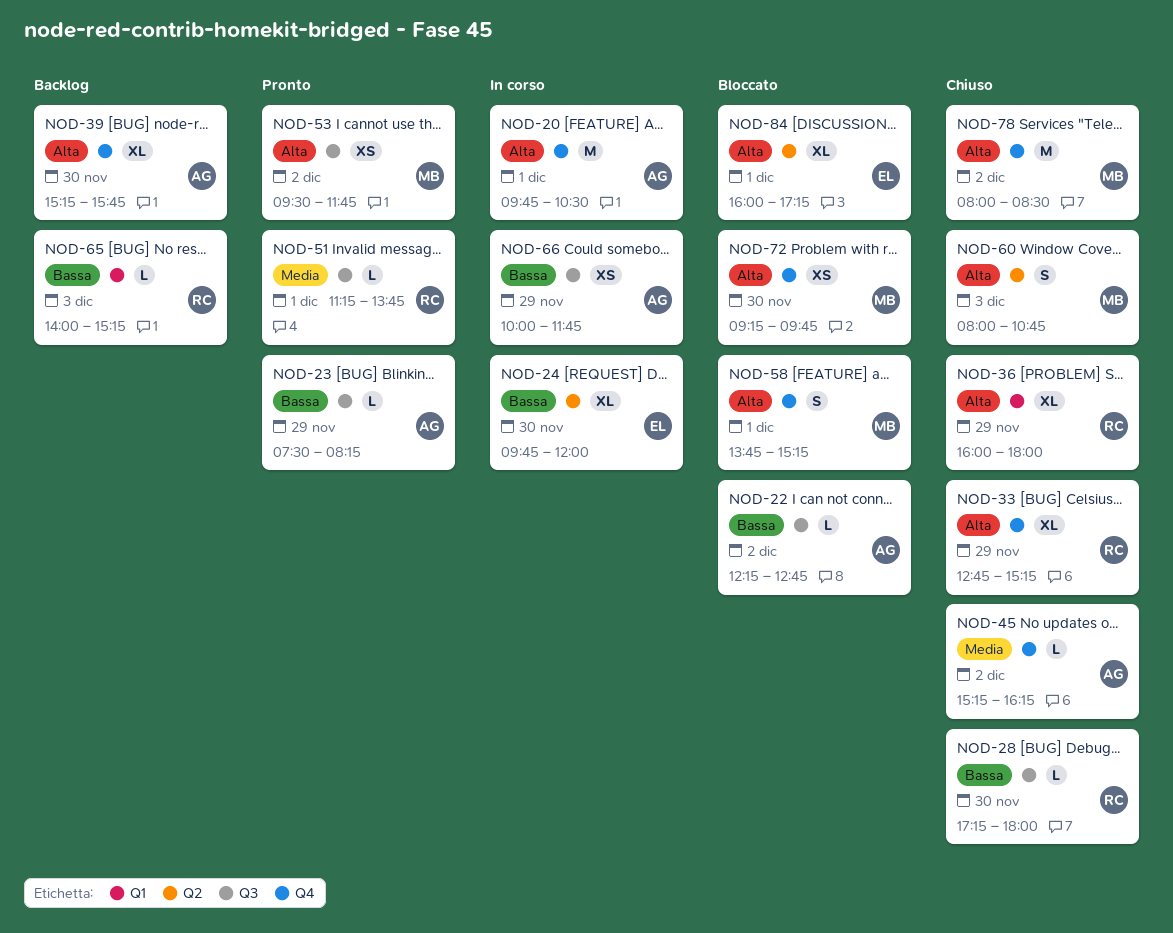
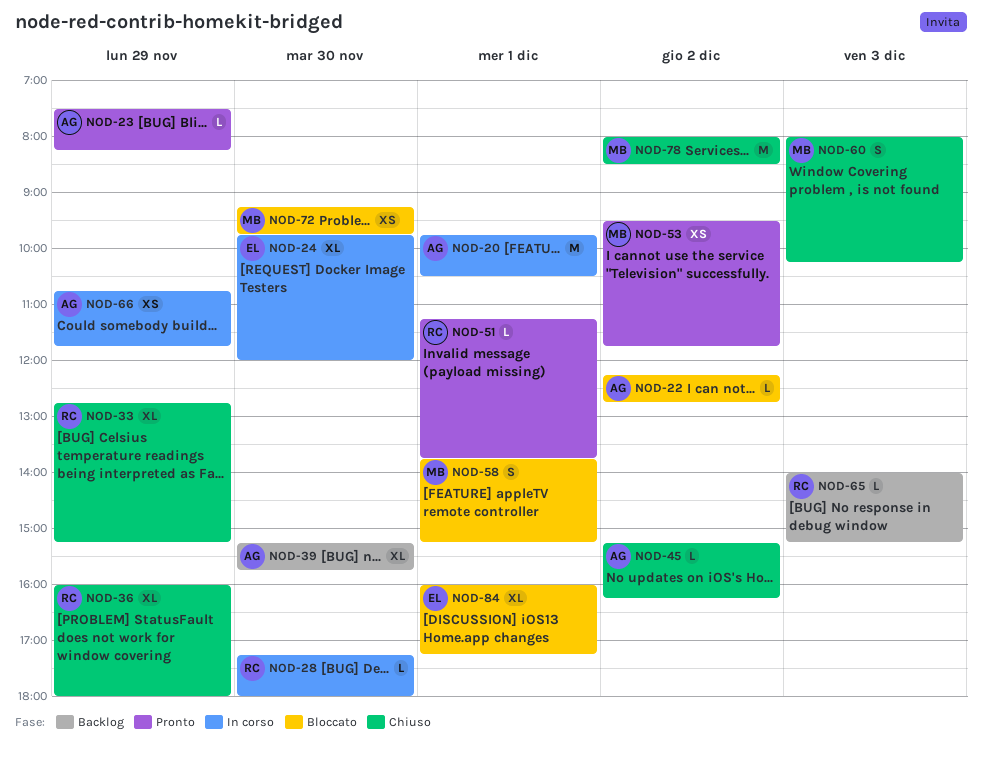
NOD-28, status: Chiuso -> In corso
NOD-60, ends: 10:45 -> 10:15
NOD-66, begins: 10:00 -> 10:45

